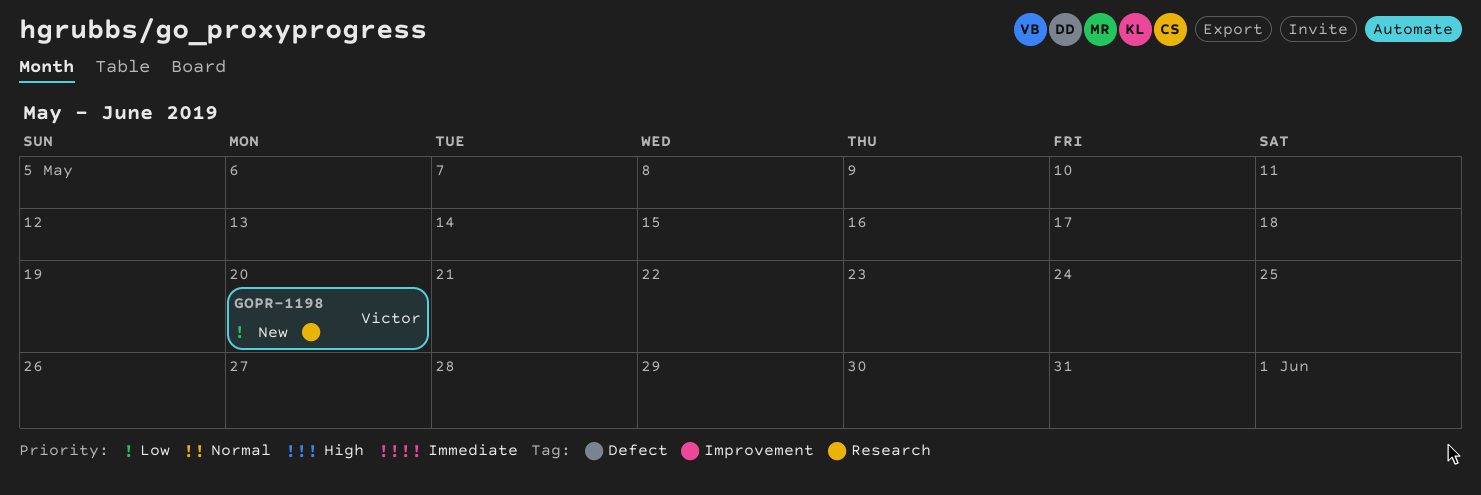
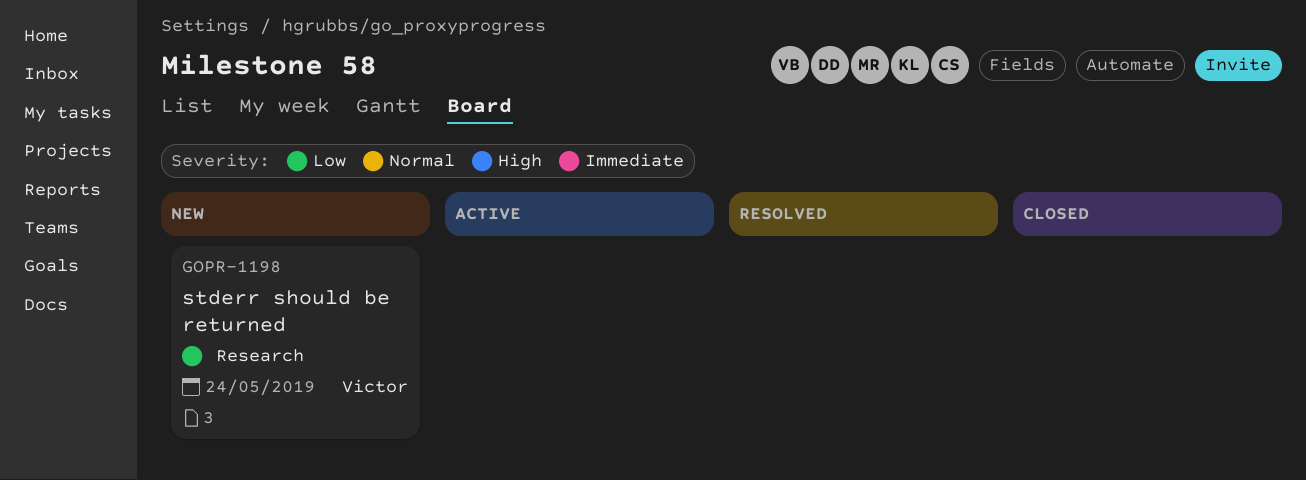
GOPR-1198, due: May 20 -> May 24

